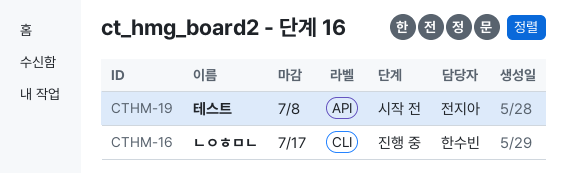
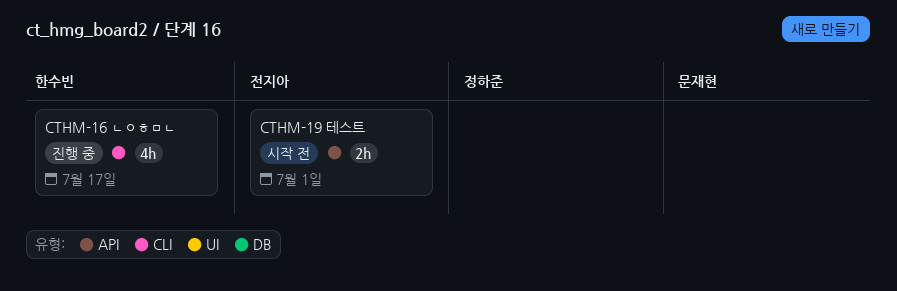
CTHM-19, due: Jul 8 -> Jul 1

